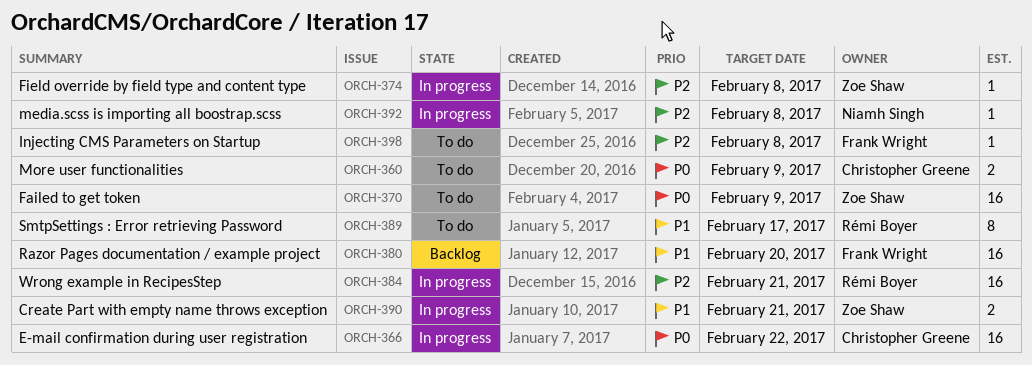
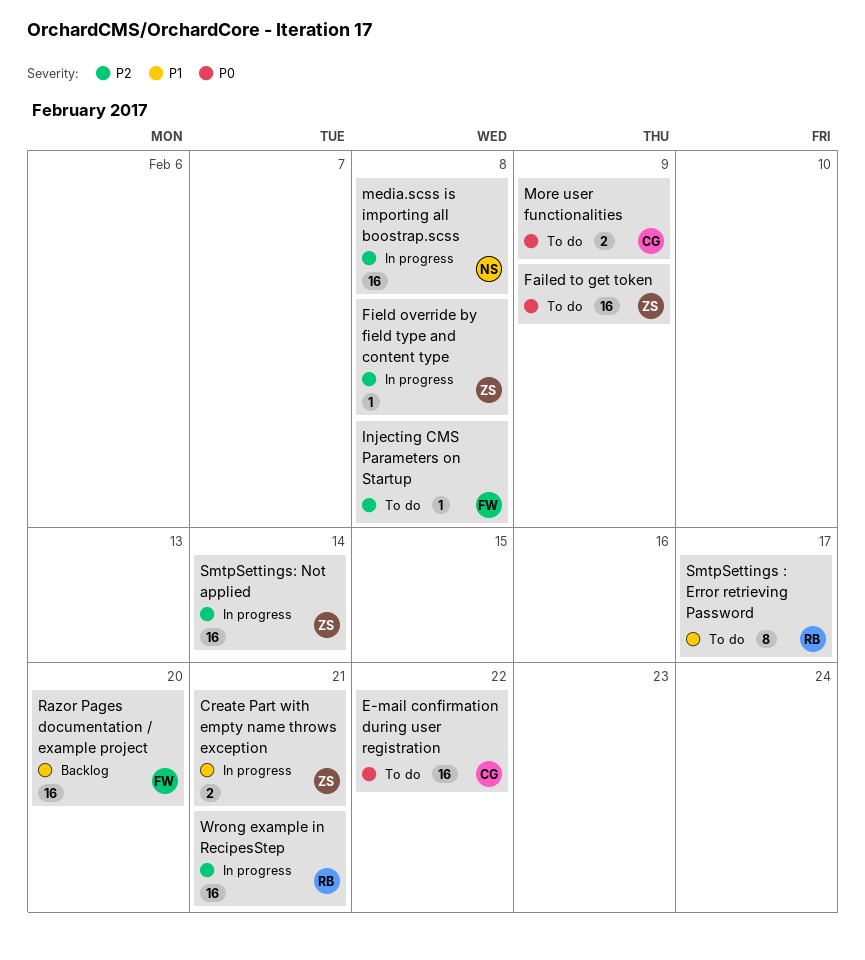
E-mail confirmation during user registration, status: In progress -> To do
media.scss is importing all boostrap.scss, estimate: 1 -> 16
SmtpSettings: Not applied: none -> present

